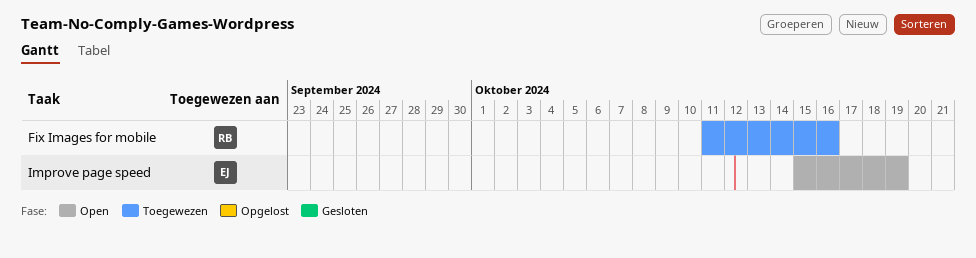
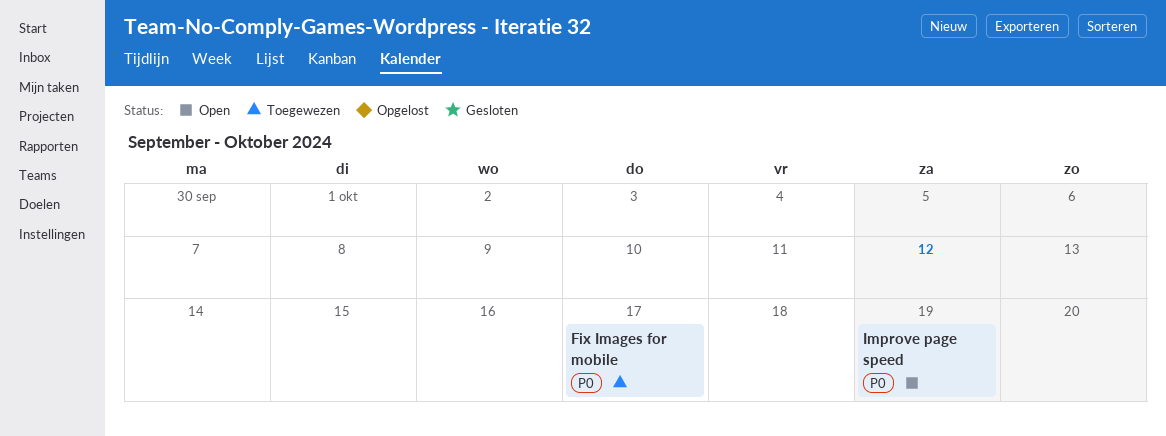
Fix Images for mobile, due: Oct 16 -> Oct 17

